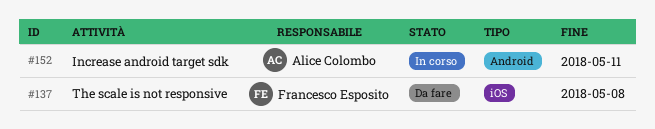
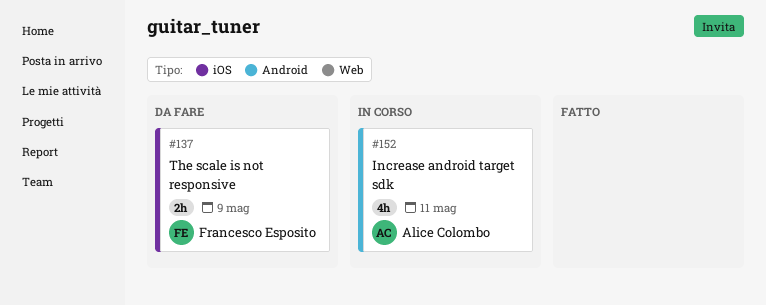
#137, due: May 8 -> May 9

